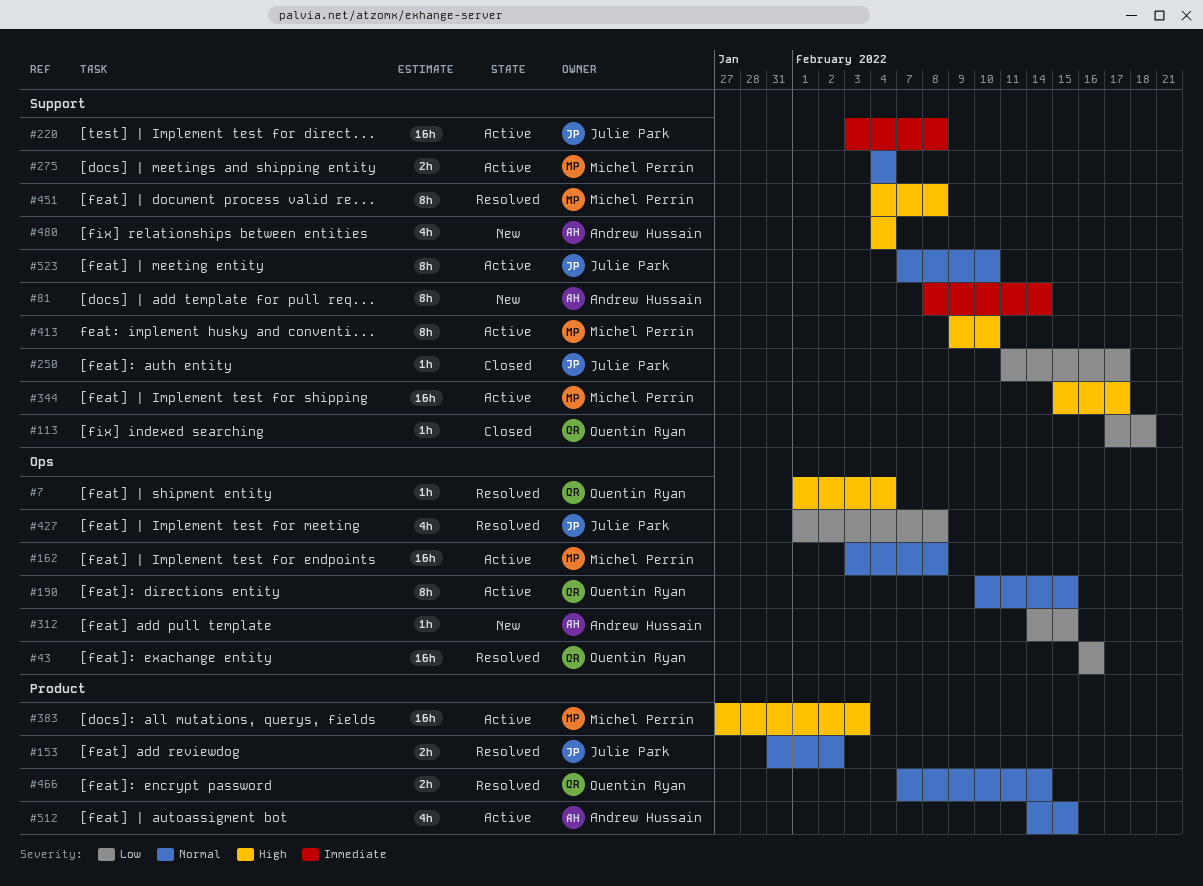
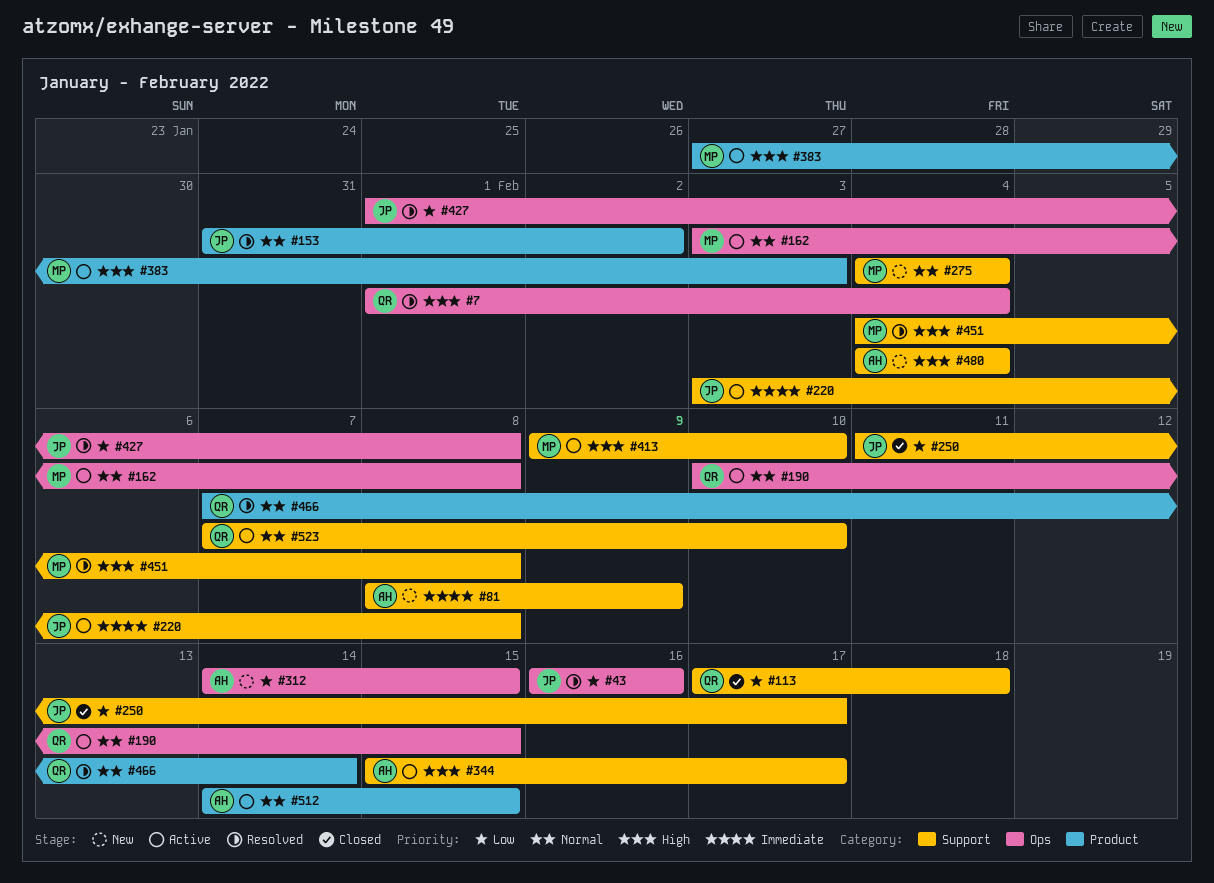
#43, owner: Quentin Ryan -> Julie Park
#81, due: Feb 14 -> Feb 9
#275, status: Active -> New
#344, owner: Michel Perrin -> Andrew Hussain
#523, owner: Julie Park -> Quentin Ryan

